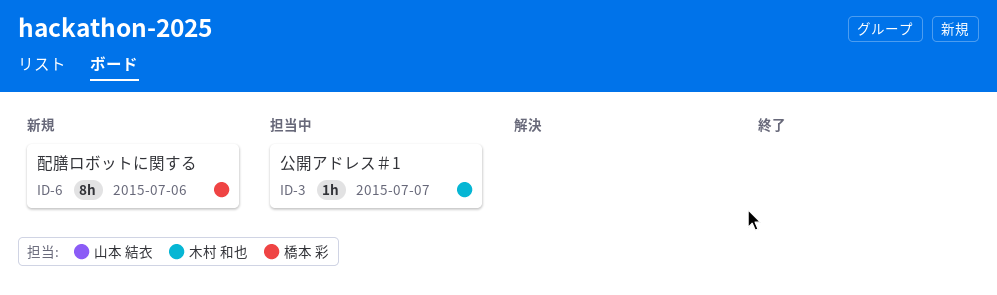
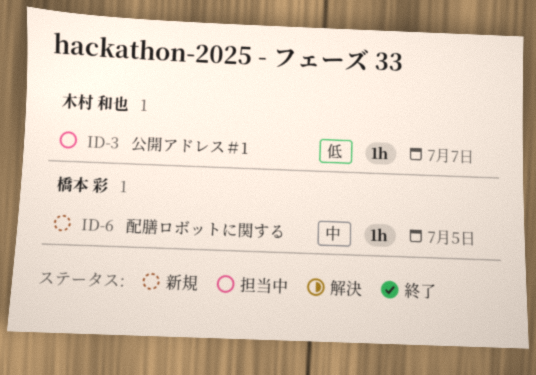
ID-6, estimate: 8h -> 1h
ID-6, due: Jul 6 -> Jul 5

